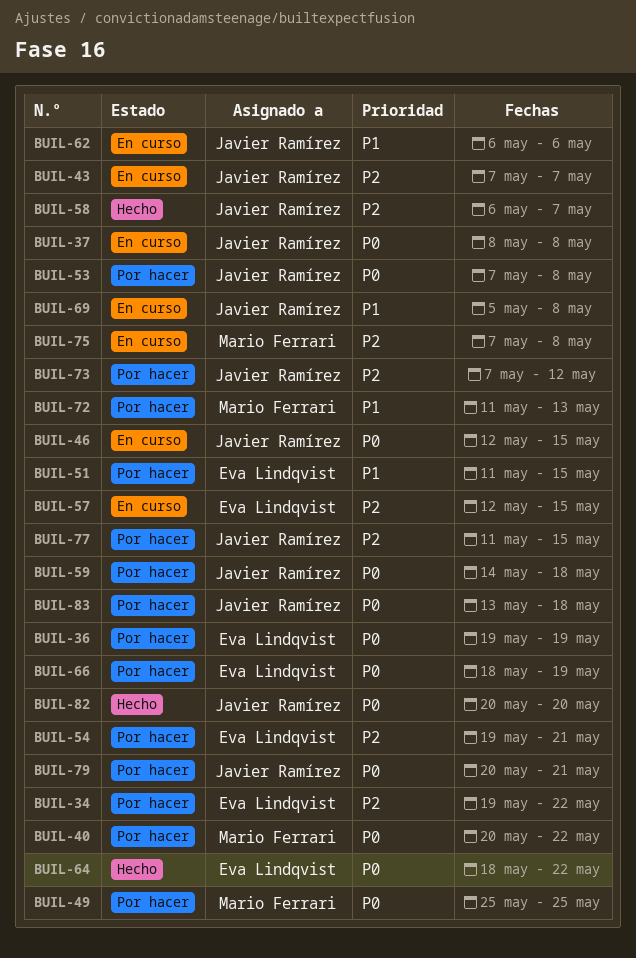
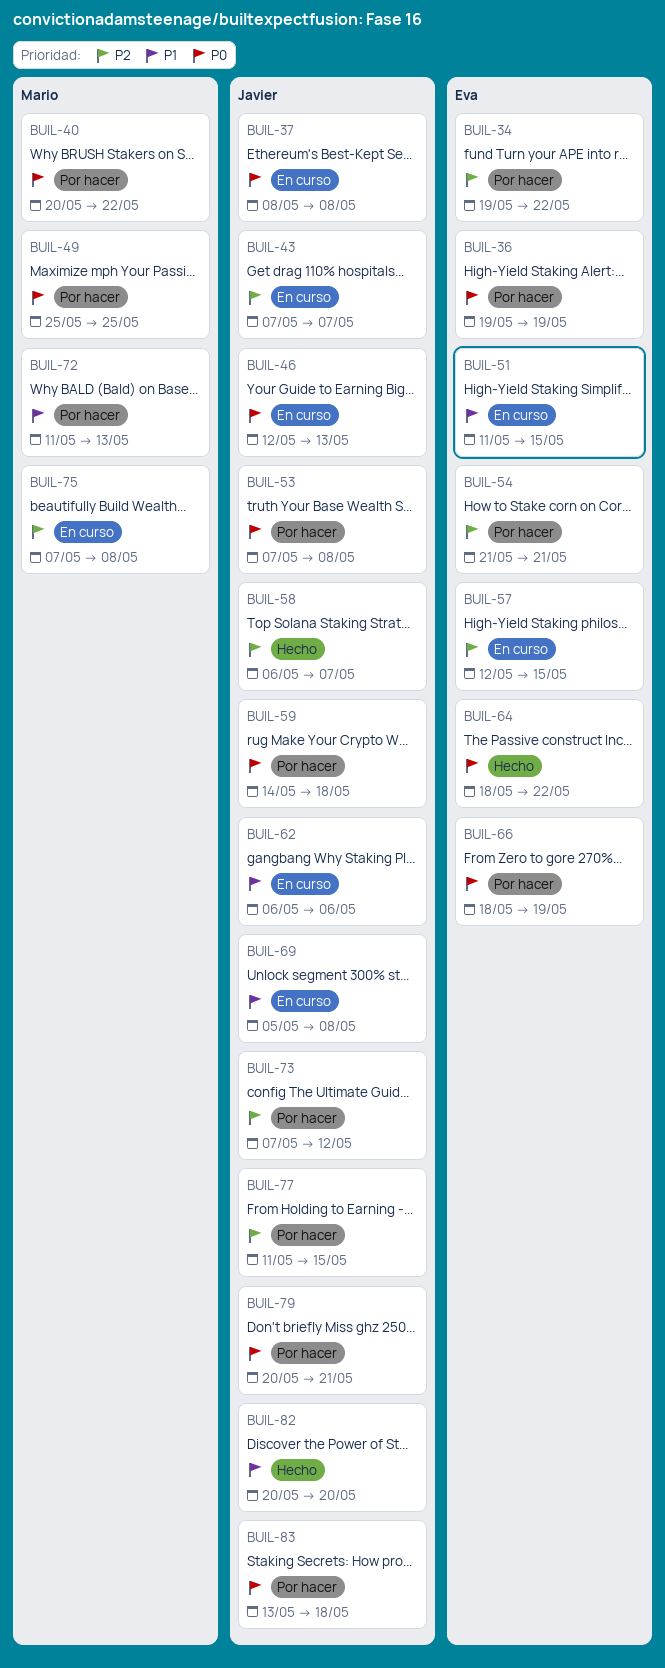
BUIL-46, due: May 15 -> May 13
BUIL-51, status: Por hacer -> En curso
BUIL-54, start: May 19 -> May 21
BUIL-82, priority: P0 -> P1

